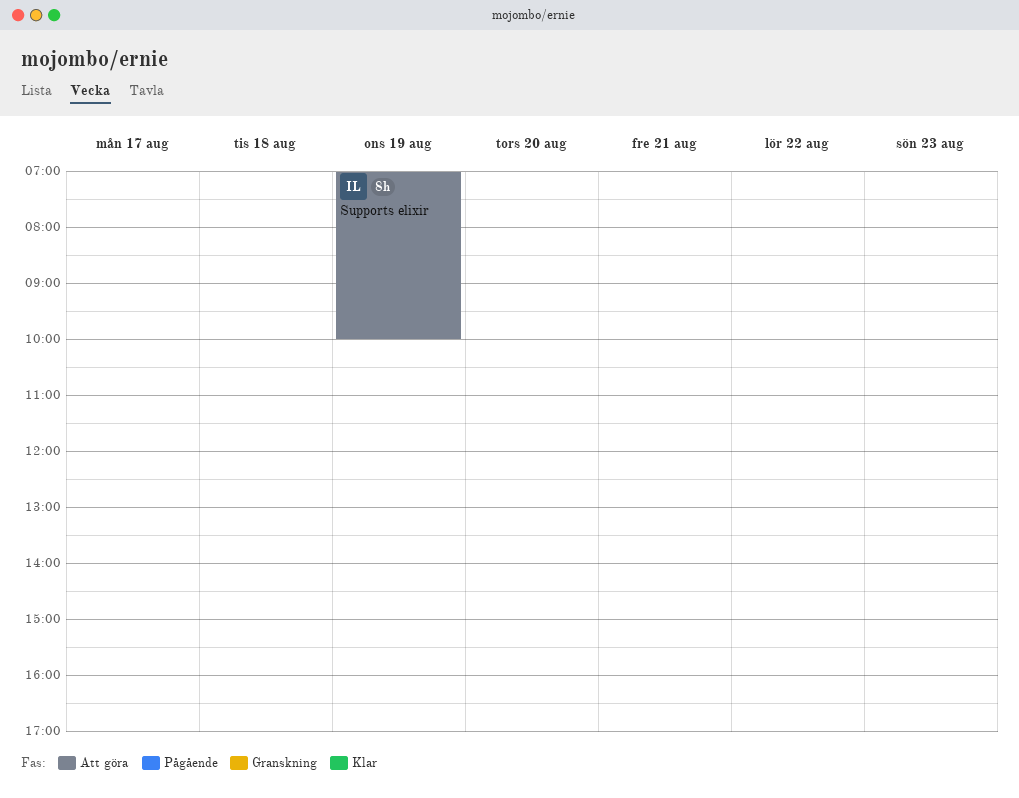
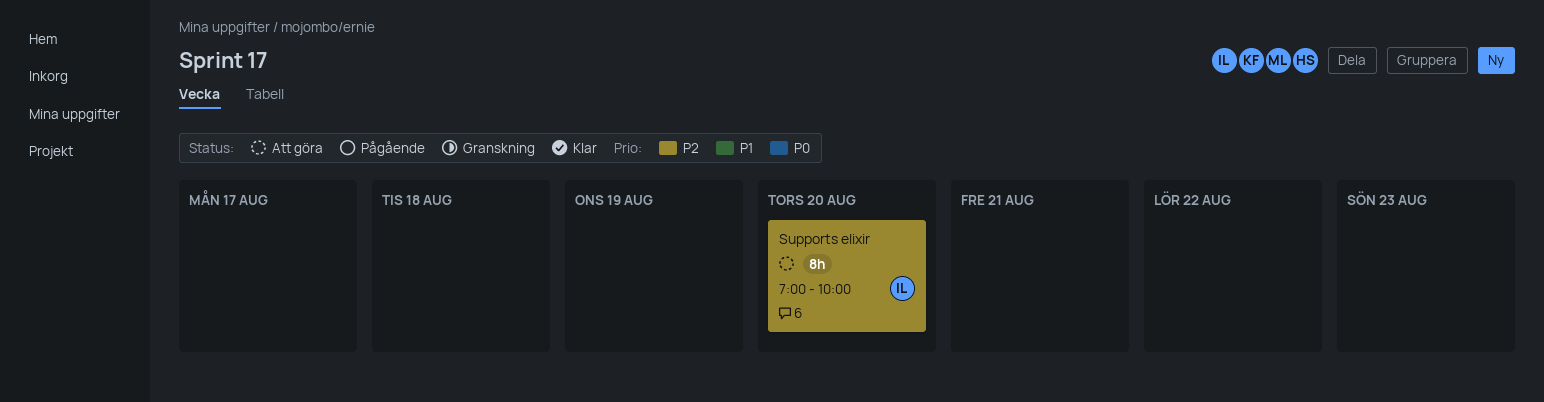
Supports elixir, day: Aug 19 -> Aug 20

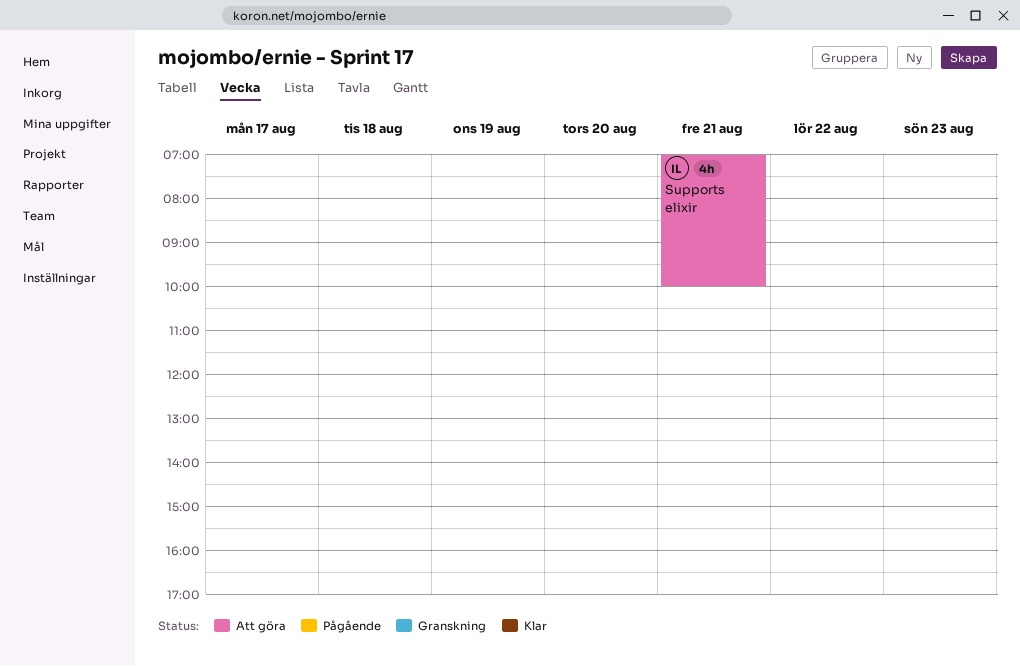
Supports elixir, estimate: 8h -> 4h
Supports elixir, day: Aug 20 -> Aug 21

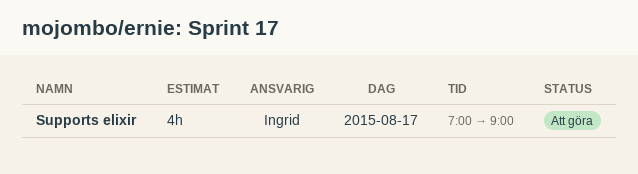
Supports elixir, day: Aug 21 -> Aug 17
Supports elixir, ends: 10:00 -> 09:00

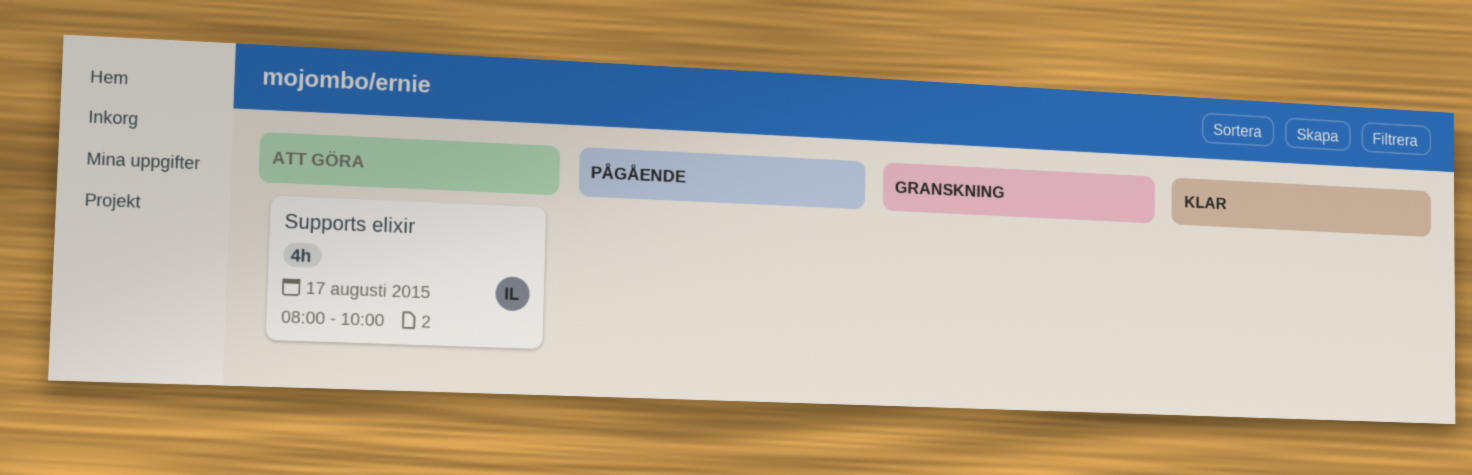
Supports elixir, begins: 07:00 -> 08:00
Supports elixir, ends: 09:00 -> 10:00

